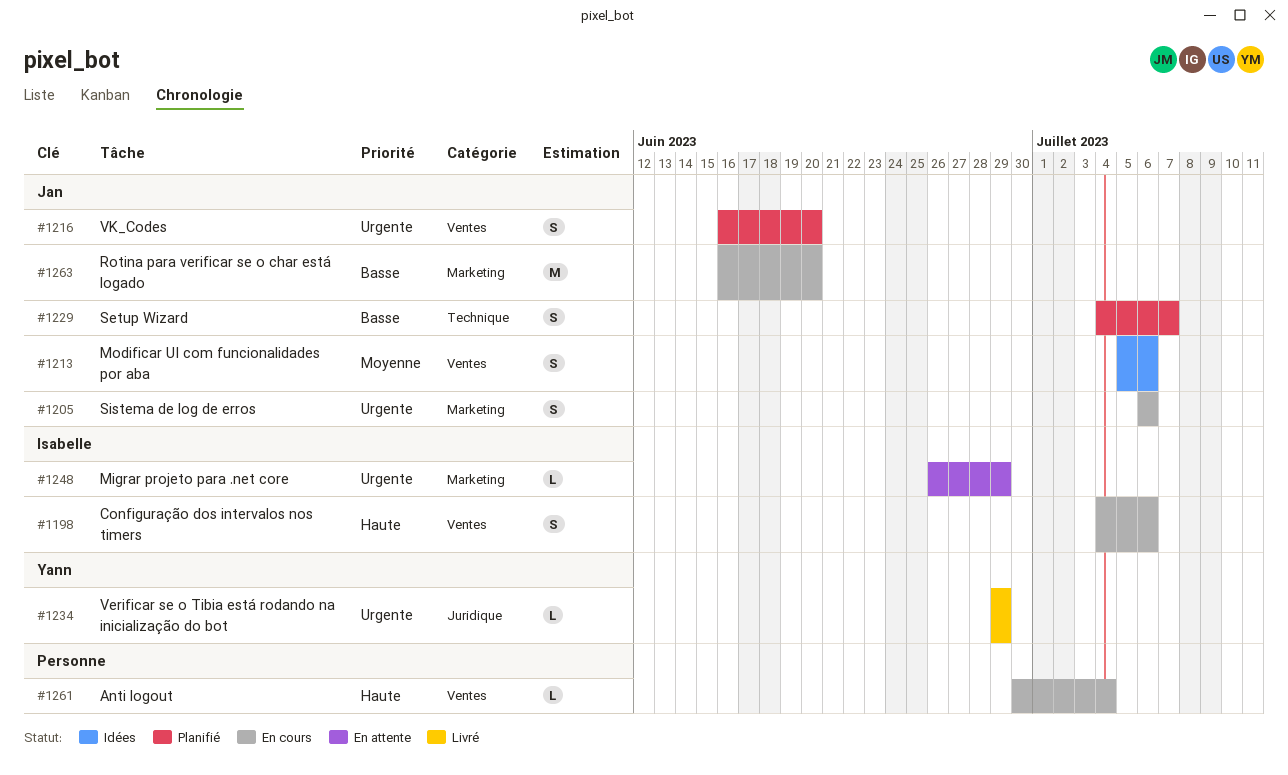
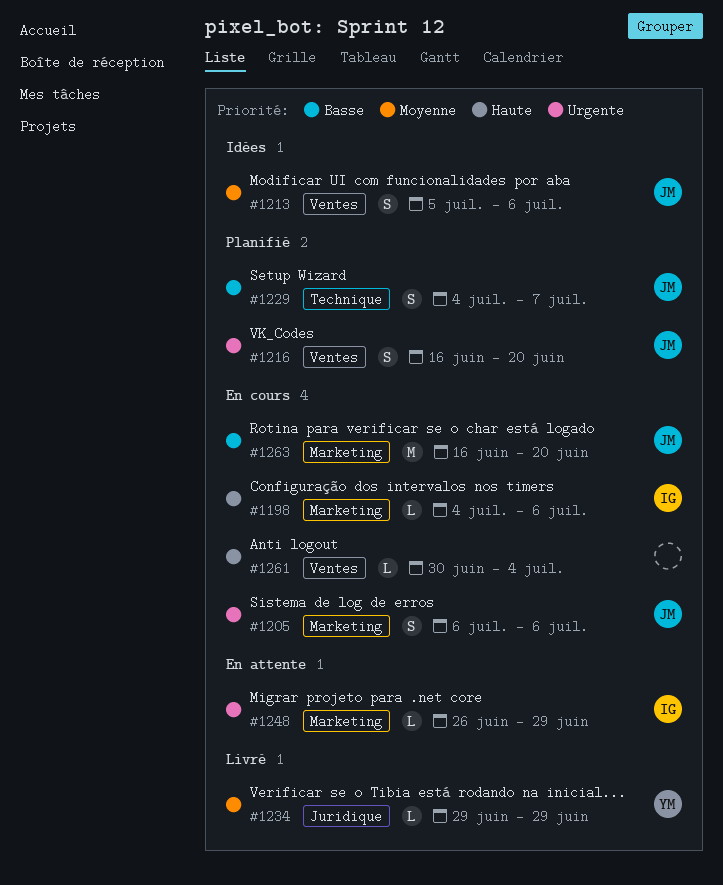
#1198, label: Ventes -> Marketing
#1198, estimate: S -> L
#1234, priority: Urgente -> Moyenne

